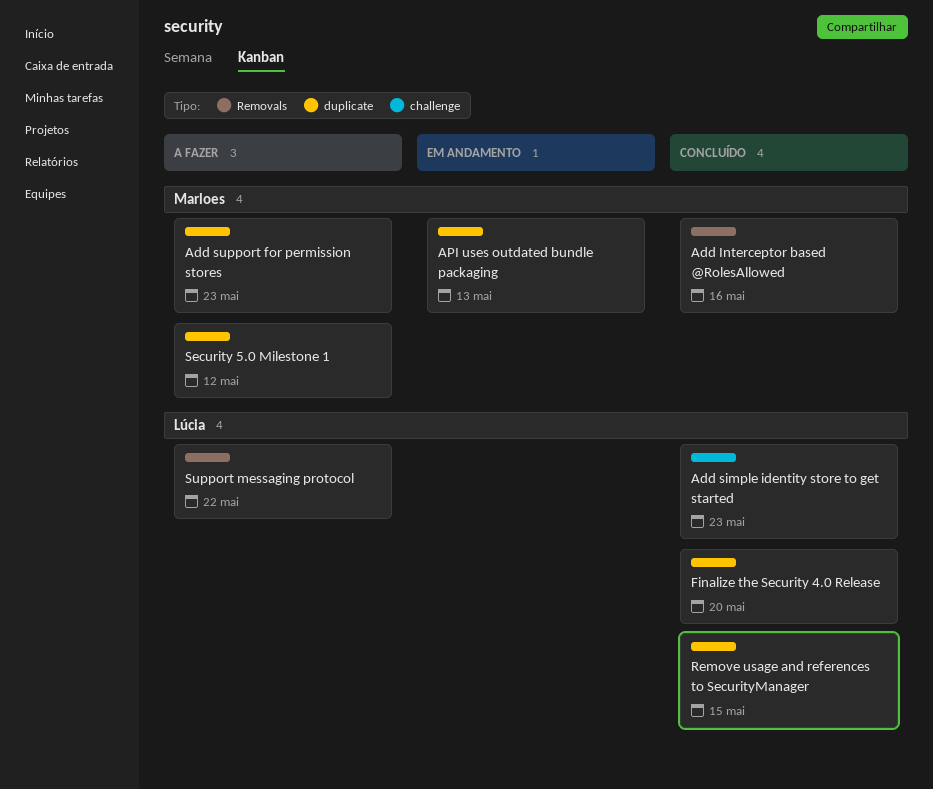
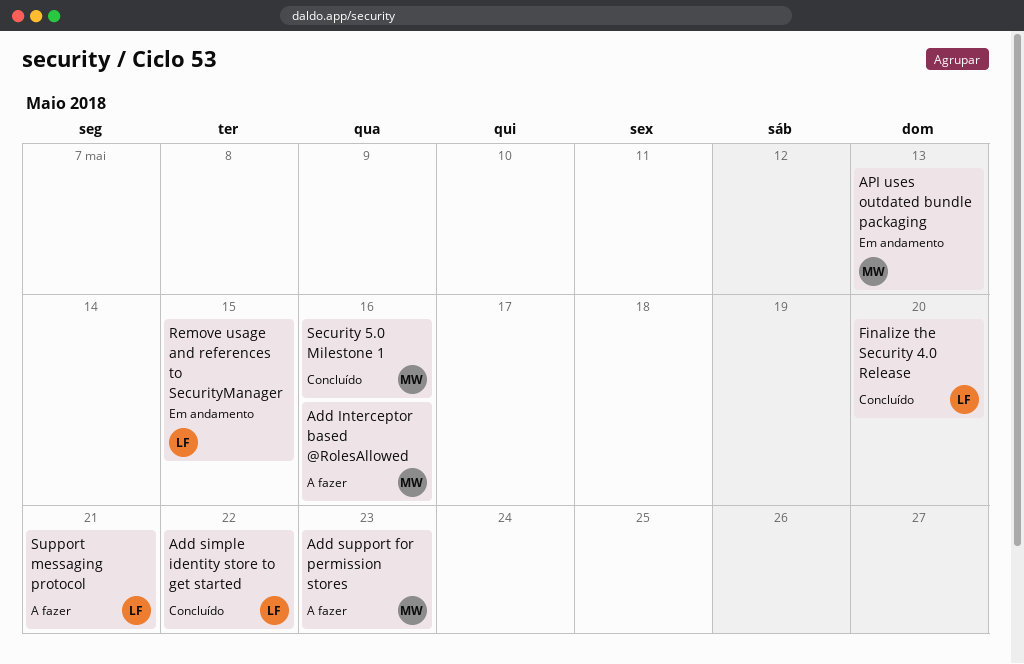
Add Interceptor based @RolesAllowed, status: Concluído -> A fazer
Add simple identity store to get started, due: May 23 -> May 22
Remove usage and references to SecurityManager, status: Concluído -> Em andamento
Security 5.0 Milestone 1, status: A fazer -> Concluído
Security 5.0 Milestone 1, due: May 12 -> May 16
Support messaging protocol, due: May 22 -> May 21

